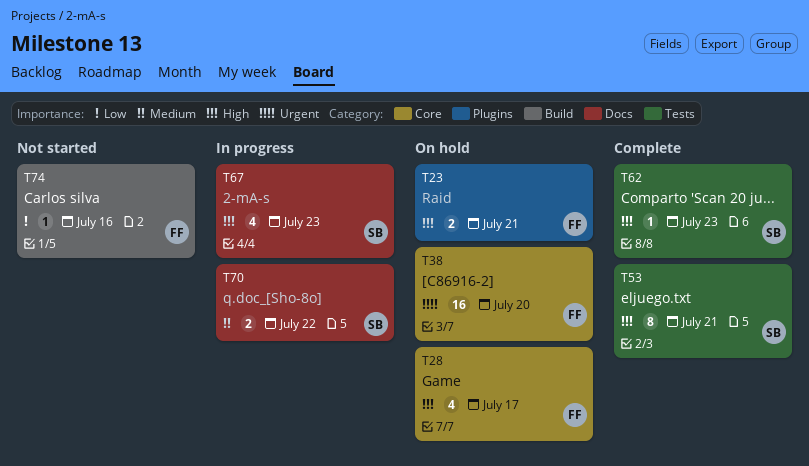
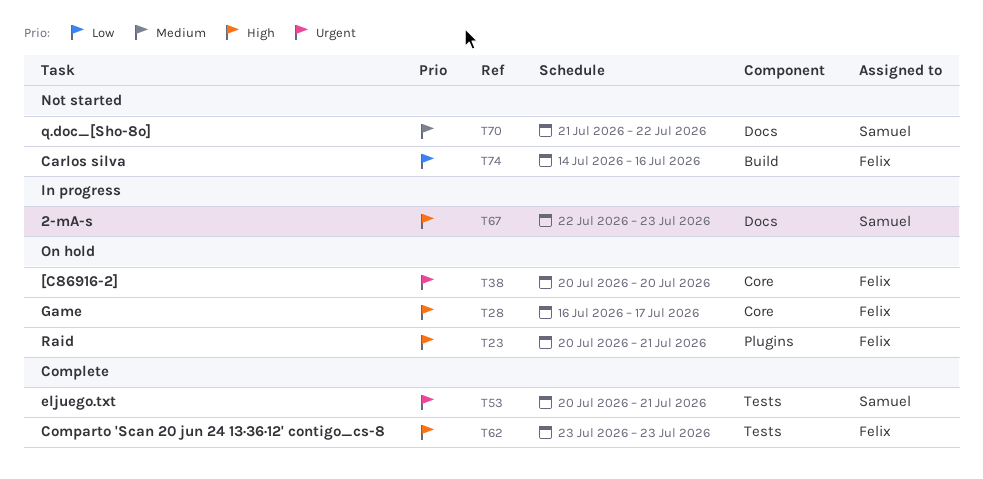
T53, priority: High -> Urgent
T62, owner: Samuel -> Felix
T70, status: In progress -> Not started

